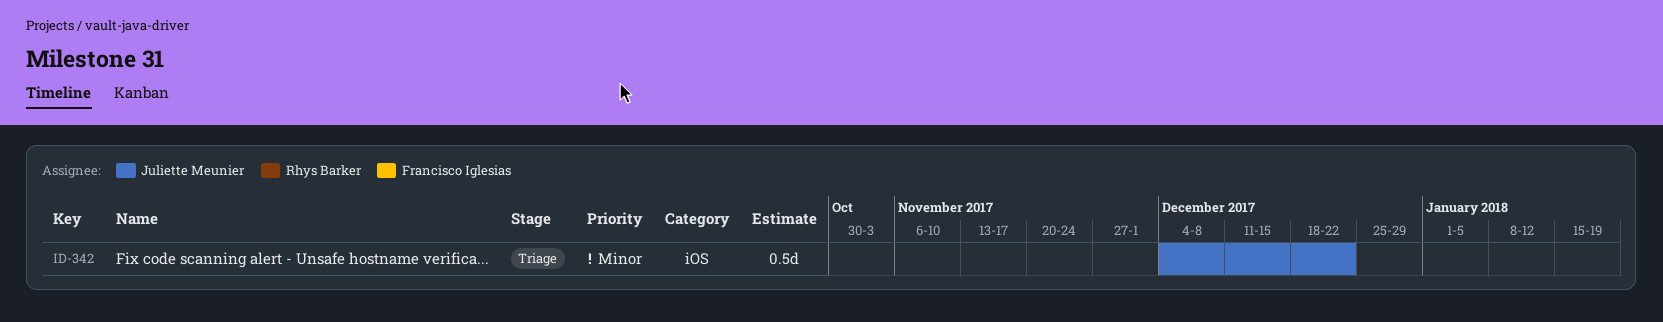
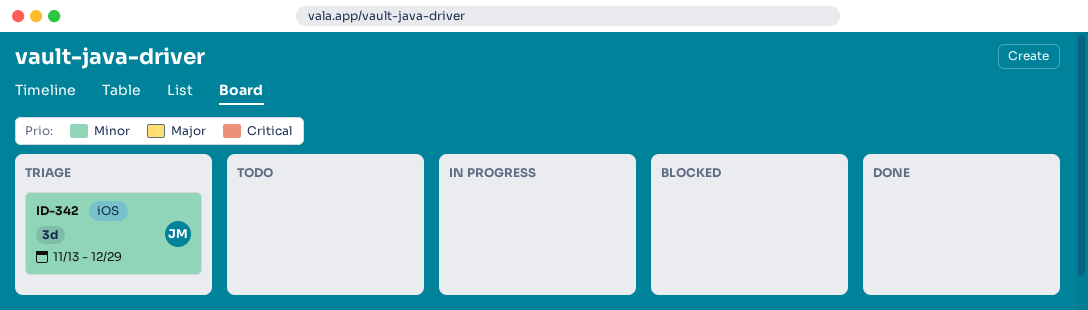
ID-342, estimate: 0.5d -> 3d
ID-342, start: Dec 4 -> Nov 13
ID-342, due: Dec 22 -> Dec 29

